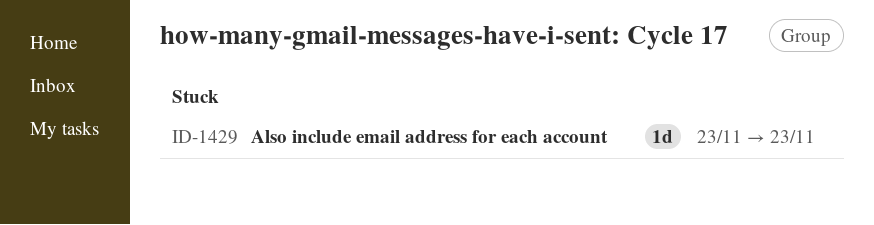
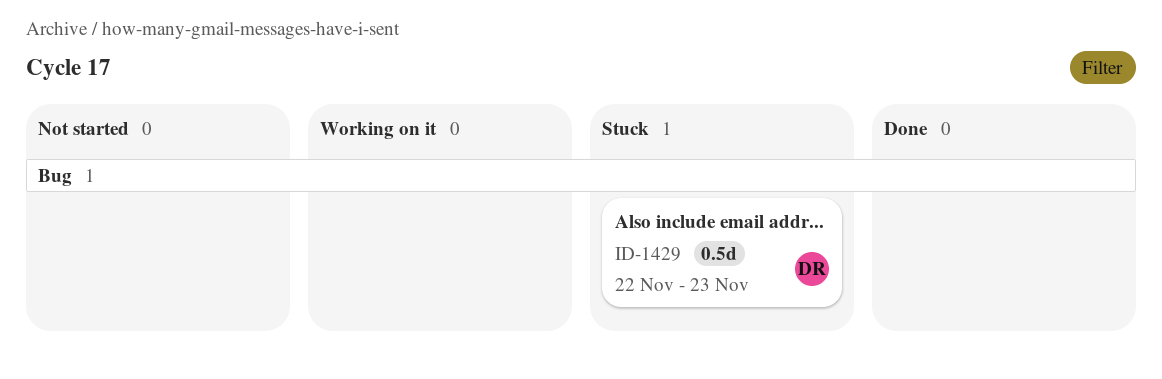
ID-1429, estimate: 1d -> 0.5d
ID-1429, start: Nov 23 -> Nov 22

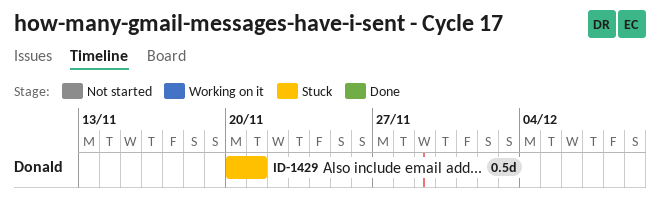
ID-1429, start: Nov 22 -> Nov 20
ID-1429, due: Nov 23 -> Nov 21

